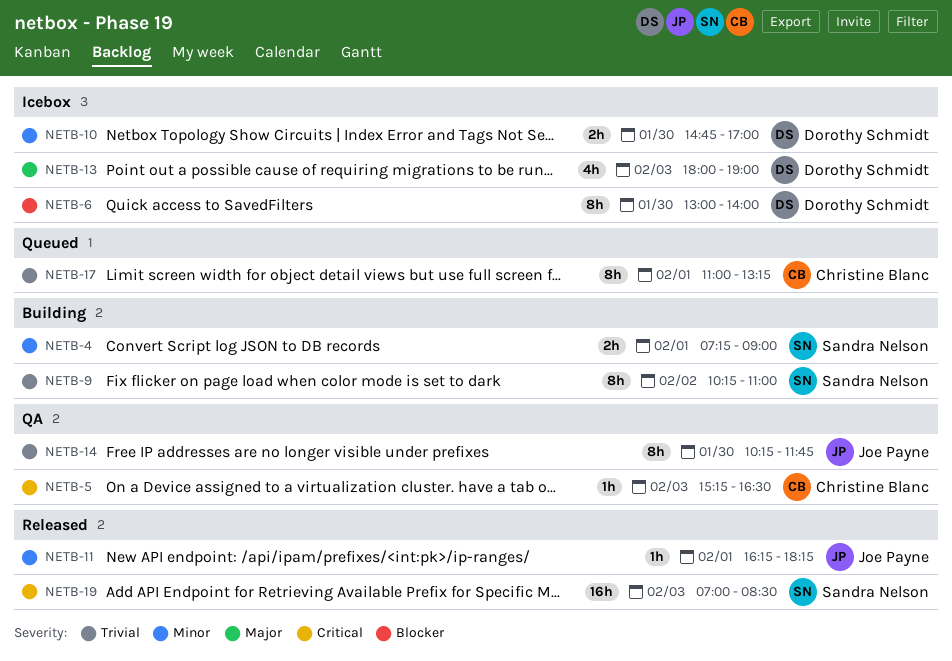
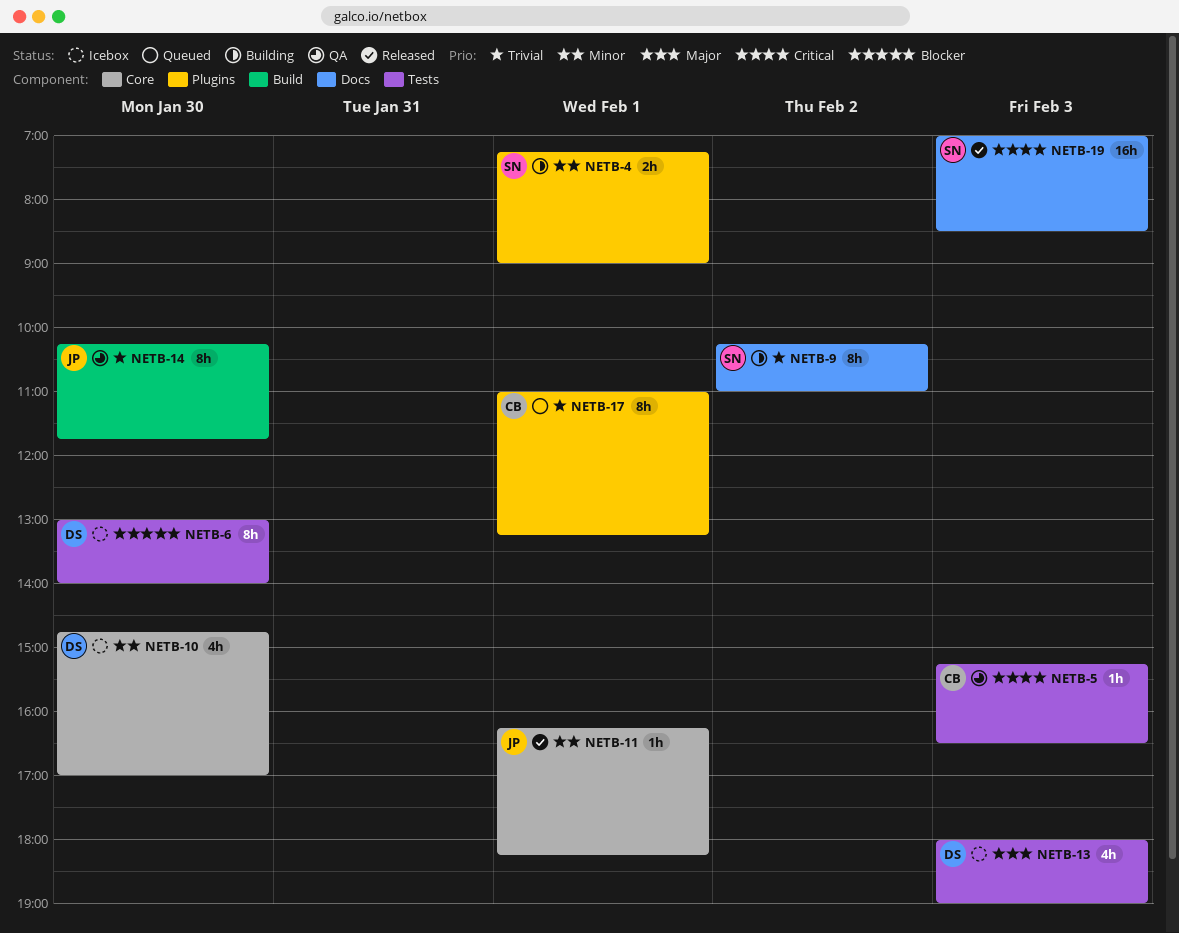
NETB-10, estimate: 2h -> 4h

